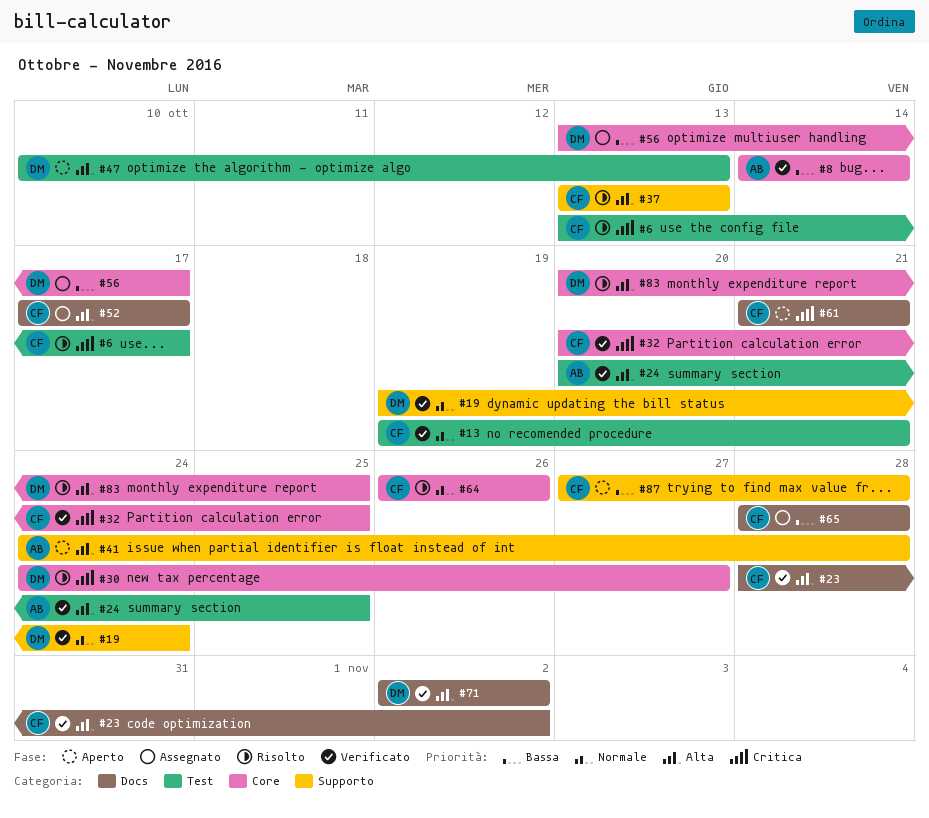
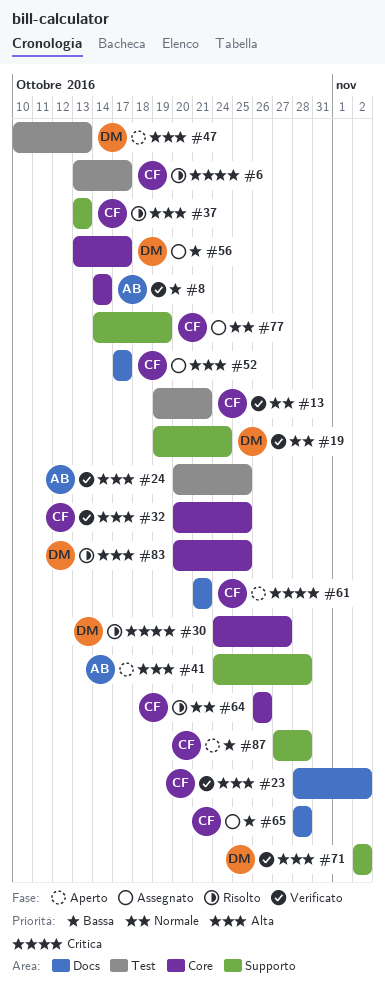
#32, priority: Critica -> Alta
#71, label: Docs -> Supporto
#77: none -> present

